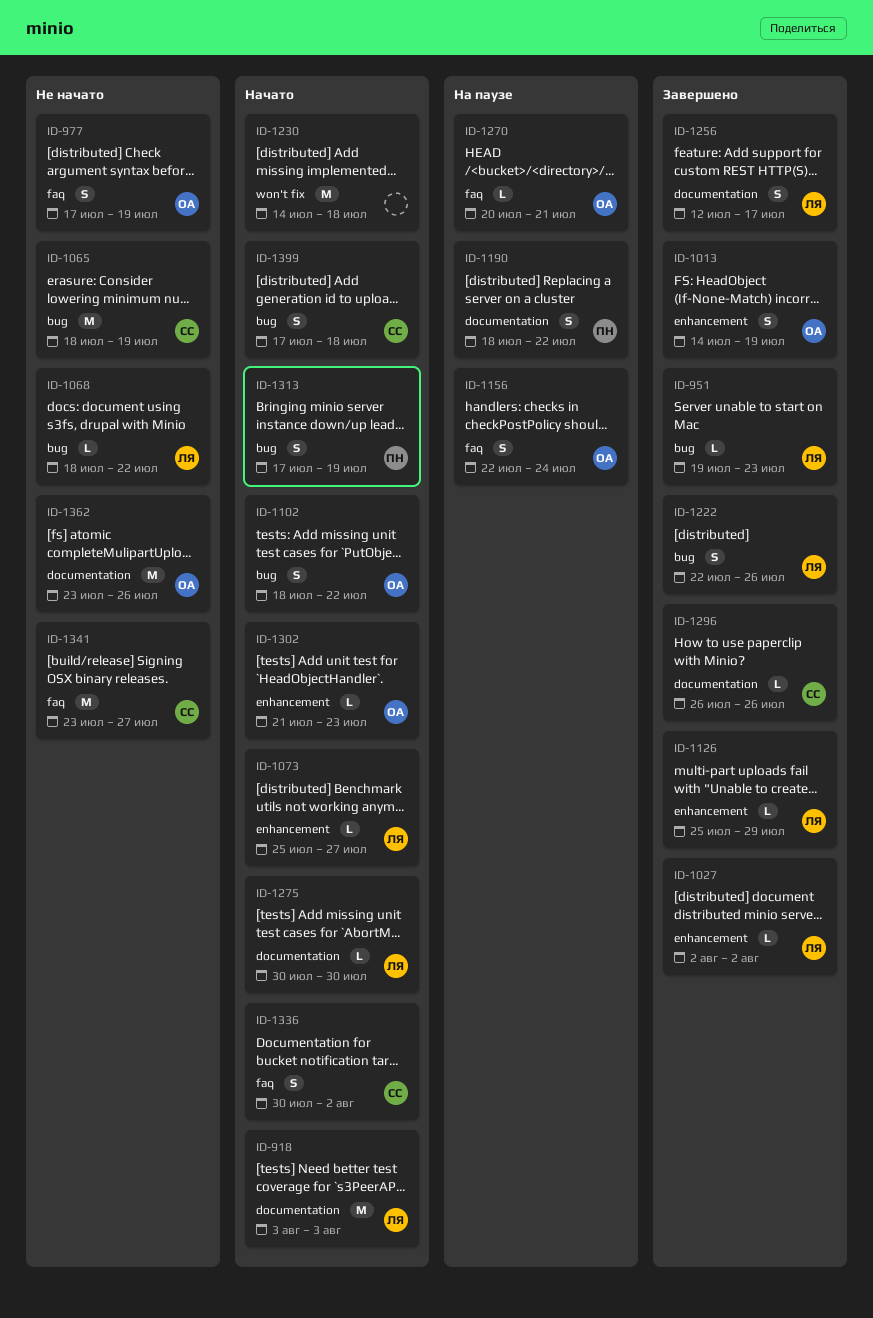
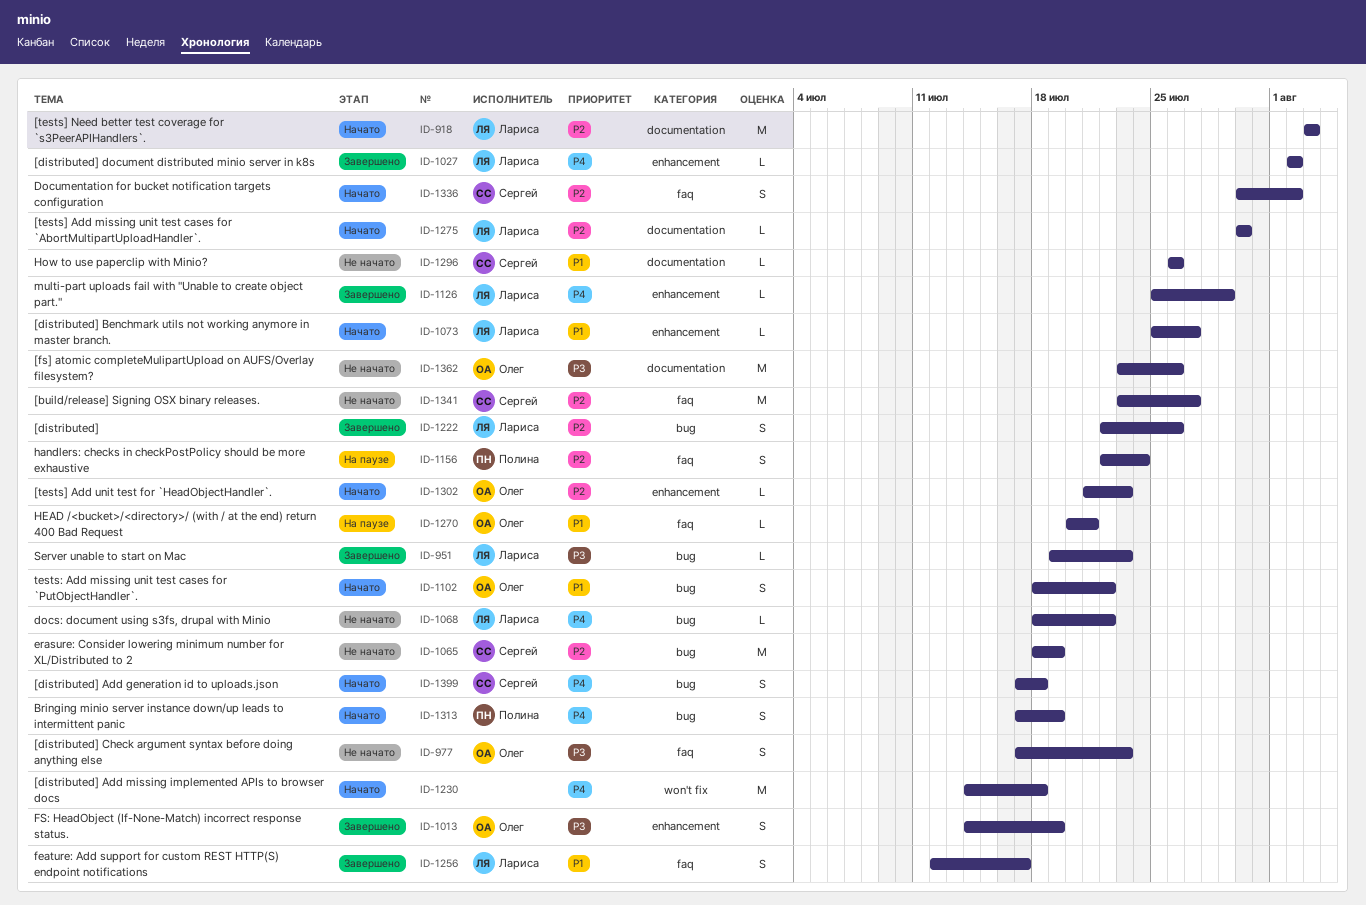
ID-977, due: Jul 19 -> Jul 23
ID-1156, owner: Олег -> Полина
ID-1190: present -> none
ID-1256, label: documentation -> faq
ID-1296, status: Завершено -> Не начато

